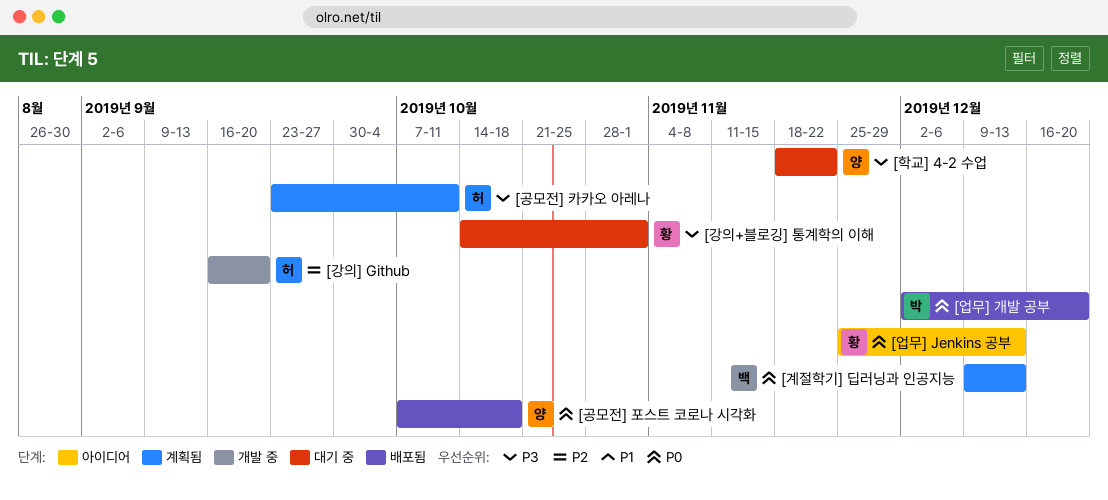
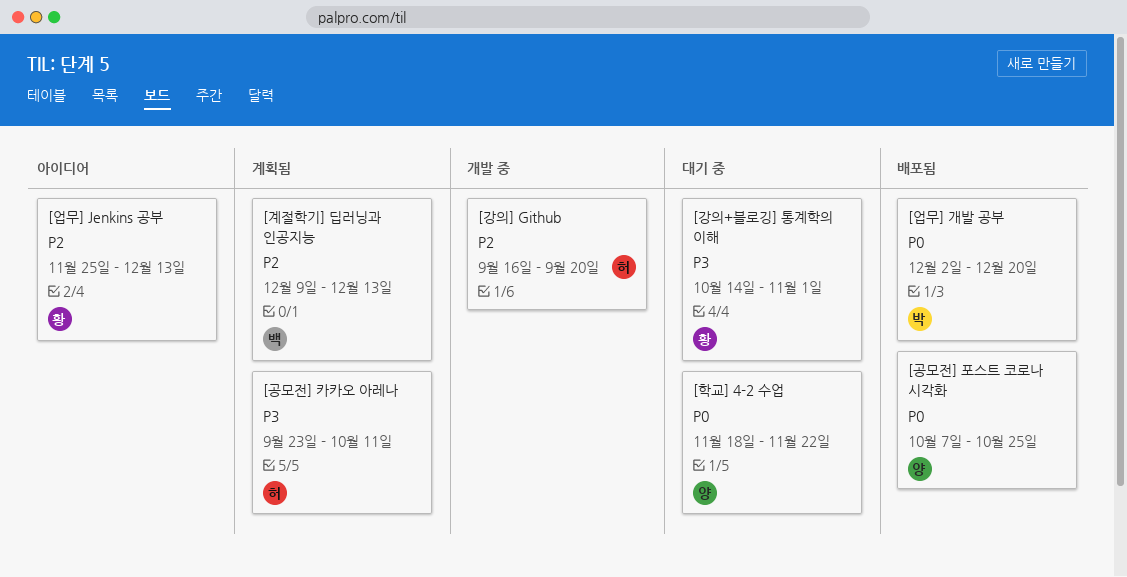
[계절학기] 딥러닝과 인공지능, priority: P0 -> P2
[공모전] 포스트 코로나 시각화, due: Oct 18 -> Oct 25
[업무] Jenkins 공부, priority: P0 -> P2
[학교] 4-2 수업, priority: P3 -> P0

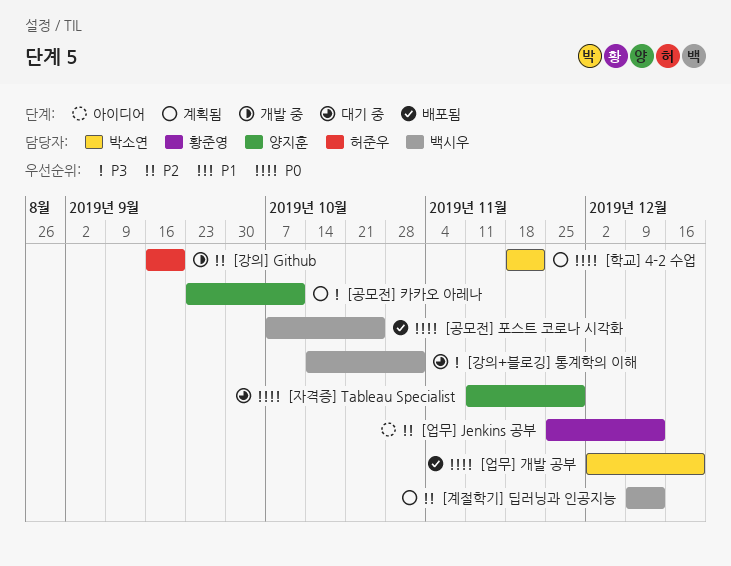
[강의+블로깅] 통계학의 이해, owner: 황준영 -> 백시우
[공모전] 카카오 아레나, owner: 허준우 -> 양지훈
[공모전] 포스트 코로나 시각화, owner: 양지훈 -> 백시우
[자격증] Tableau Specialist: none -> present
[학교] 4-2 수업, status: 대기 중 -> 계획됨
[학교] 4-2 수업, owner: 양지훈 -> 박소연

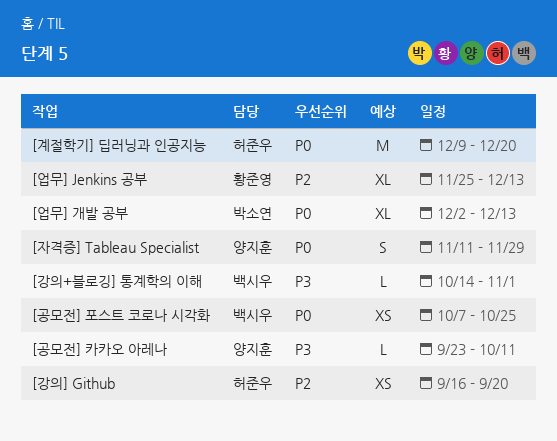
[계절학기] 딥러닝과 인공지능, owner: 백시우 -> 허준우
[계절학기] 딥러닝과 인공지능, priority: P2 -> P0
[계절학기] 딥러닝과 인공지능, due: Dec 13 -> Dec 20
[업무] 개발 공부, due: Dec 20 -> Dec 13
[학교] 4-2 수업: present -> none

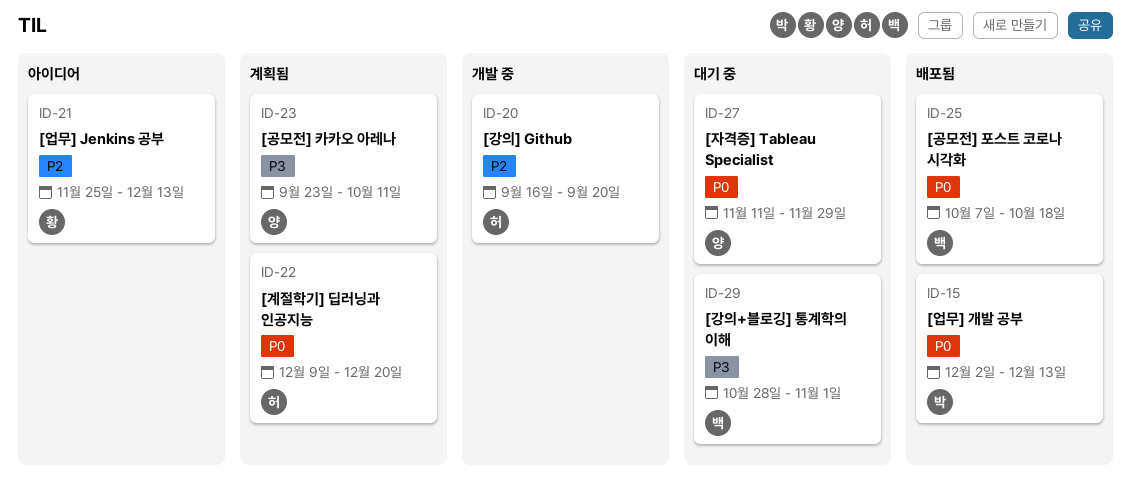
[강의+블로깅] 통계학의 이해, start: Oct 14 -> Oct 28
[공모전] 포스트 코로나 시각화, due: Oct 25 -> Oct 18

